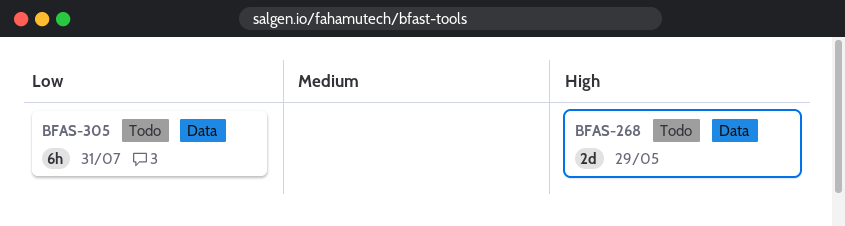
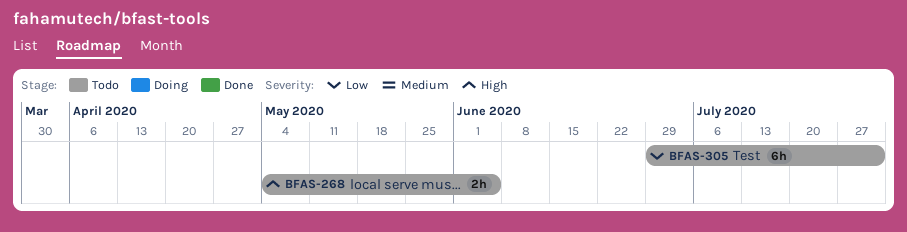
BFAS-268, estimate: 2d -> 2h
BFAS-268, due: May 29 -> Jun 5

